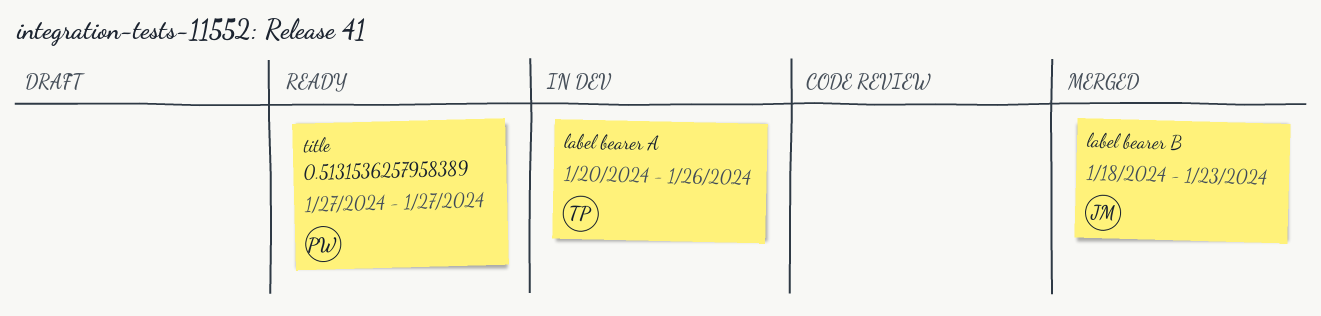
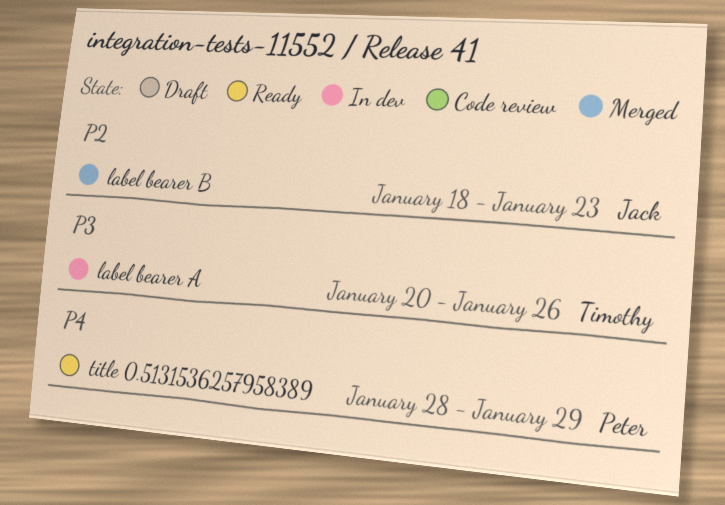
title 0.5131536257958389, start: Jan 27 -> Jan 28
title 0.5131536257958389, due: Jan 27 -> Jan 29

